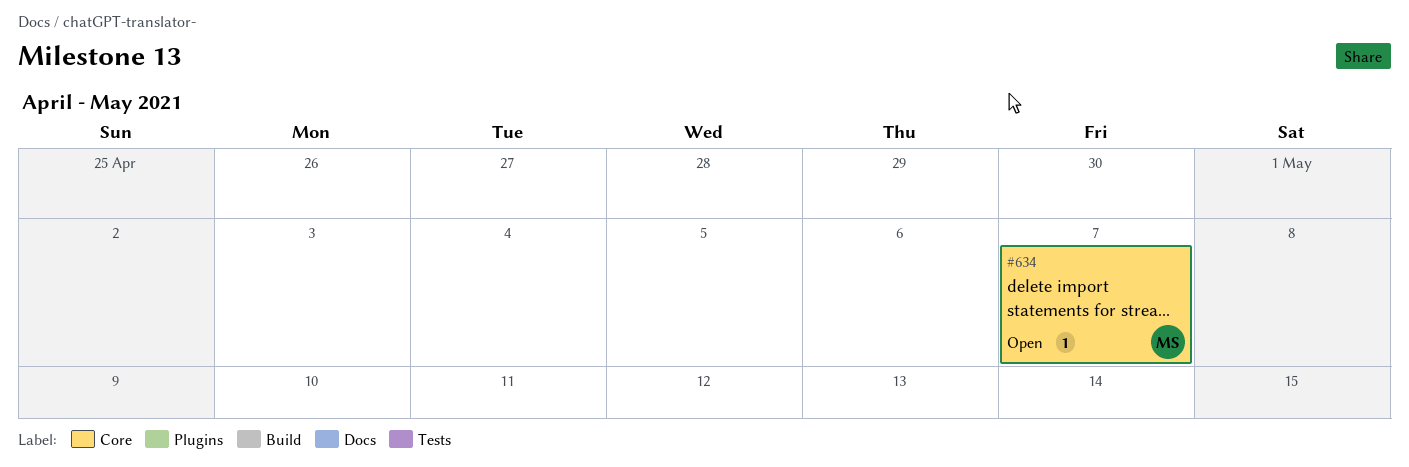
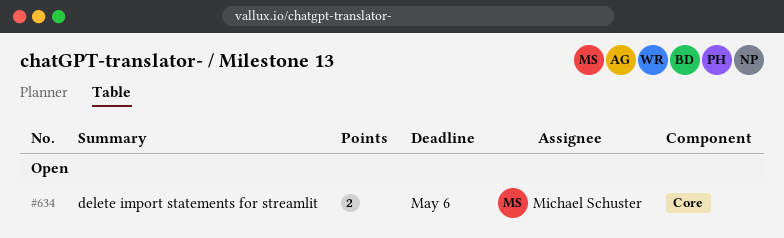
#634, estimate: 1 -> 2
#634, due: May 7 -> May 6

